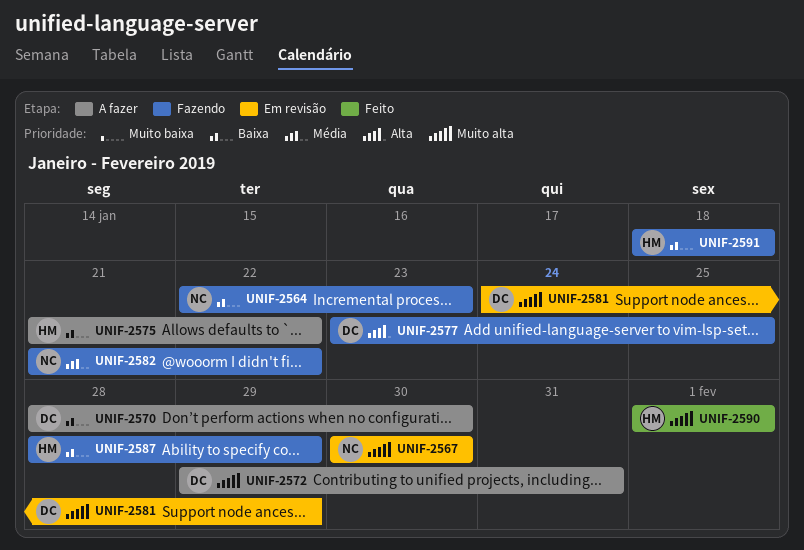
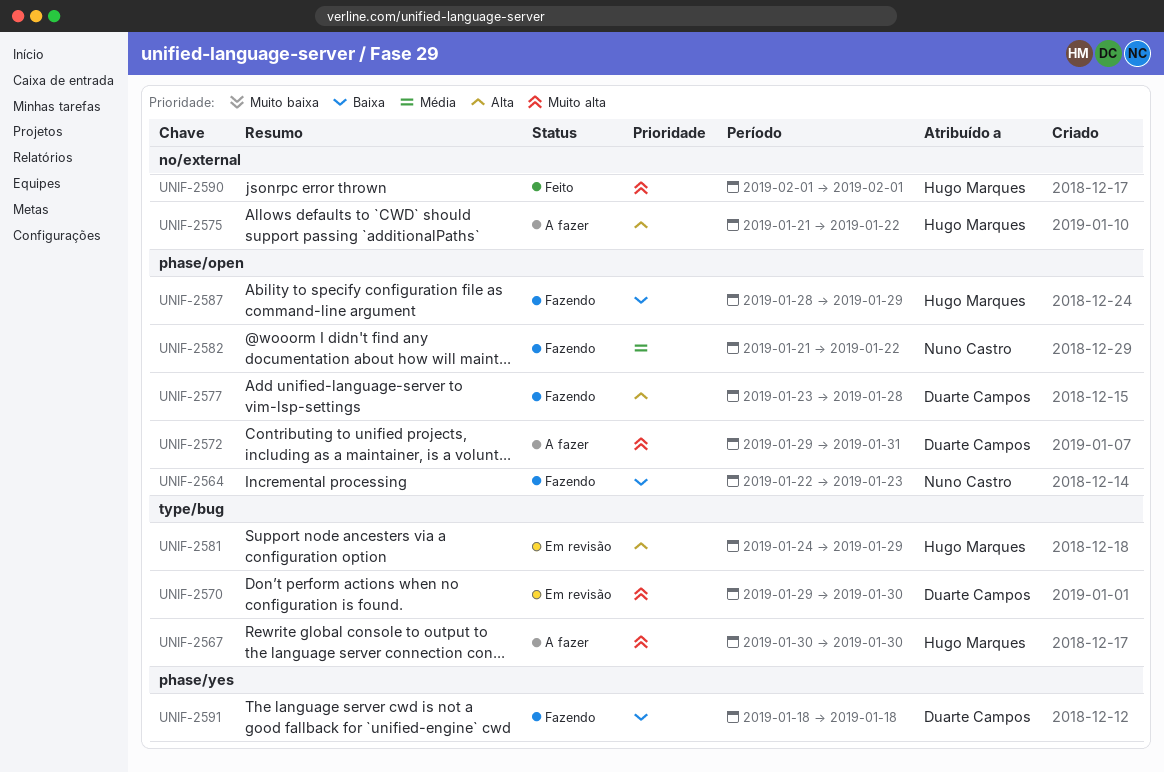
UNIF-2567, status: Em revisão -> A fazer
UNIF-2567, owner: Nuno Castro -> Hugo Marques
UNIF-2570, status: A fazer -> Em revisão
UNIF-2570, priority: Baixa -> Muito alta
UNIF-2570, start: Jan 28 -> Jan 29
UNIF-2575, priority: Baixa -> Alta
UNIF-2577, due: Jan 25 -> Jan 28
UNIF-2581, owner: Duarte Campos -> Hugo Marques
UNIF-2581, priority: Muito alta -> Alta
UNIF-2591, owner: Hugo Marques -> Duarte Campos

